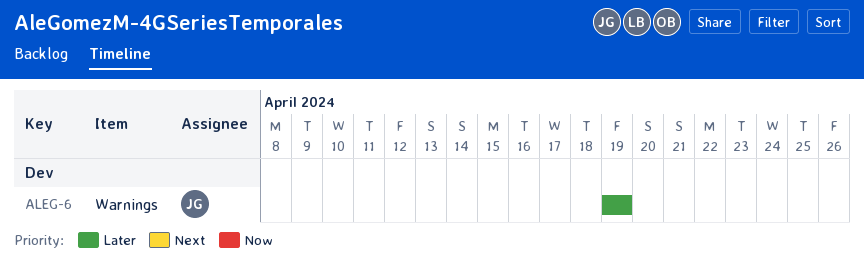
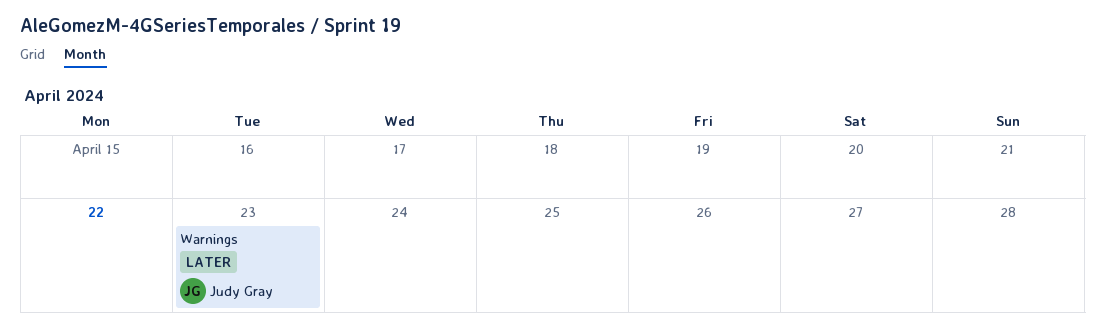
Warnings, due: Apr 19 -> Apr 23

